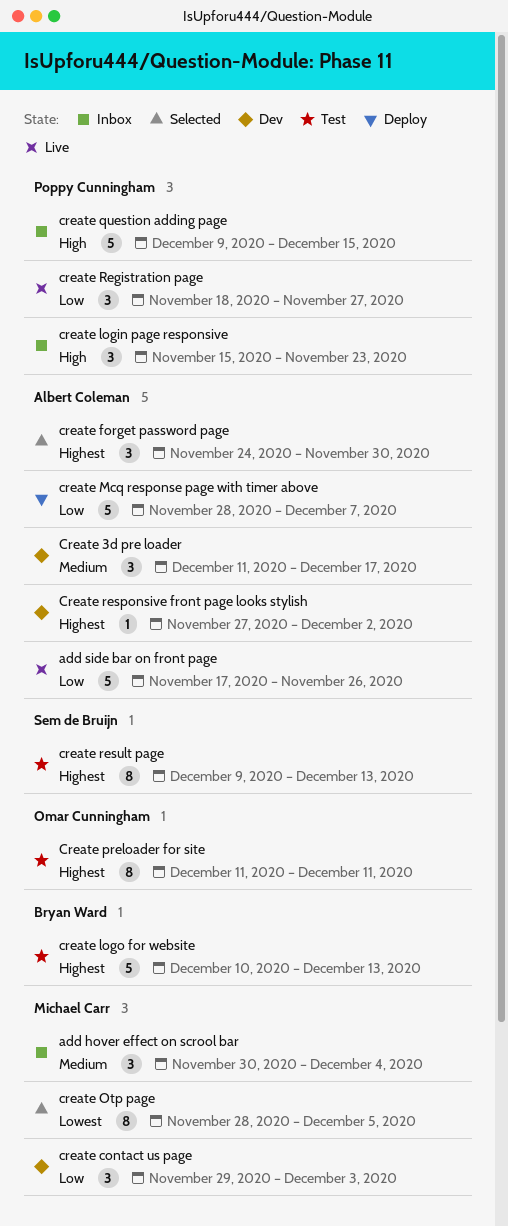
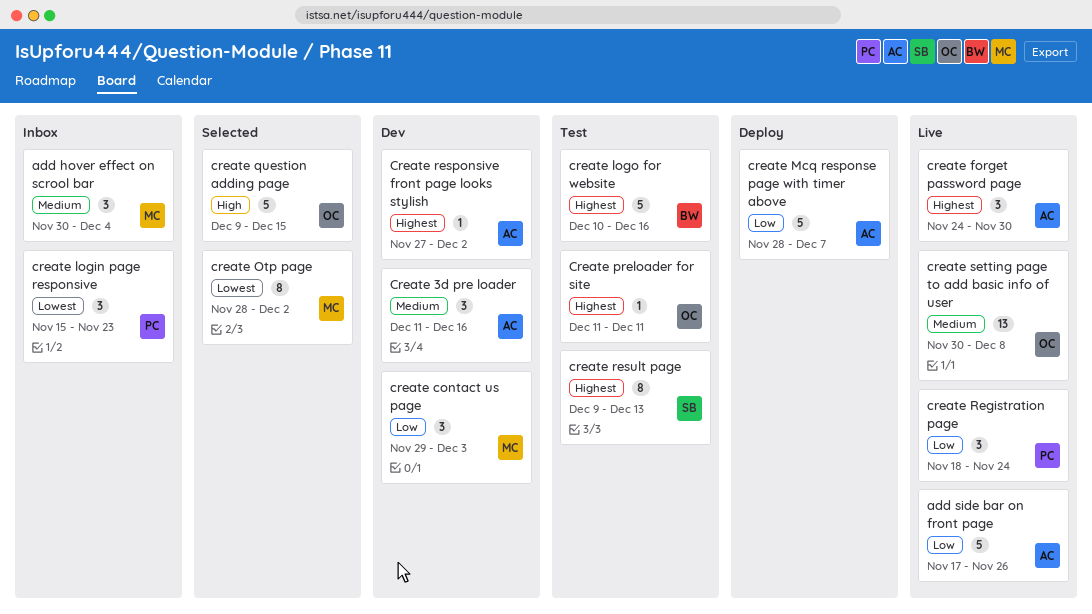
Create 3d pre loader, due: Dec 17 -> Dec 16
create forget password page, status: Selected -> Live
create login page responsive, priority: High -> Lowest
create logo for website, due: Dec 13 -> Dec 16
create Otp page, due: Dec 5 -> Dec 2
Create preloader for site, estimate: 8 -> 1
create question adding page, status: Inbox -> Selected
create question adding page, owner: Poppy Cunningham -> Omar Cunningham
create Registration page, due: Nov 27 -> Nov 24
create setting page to add basic info of user: none -> present

